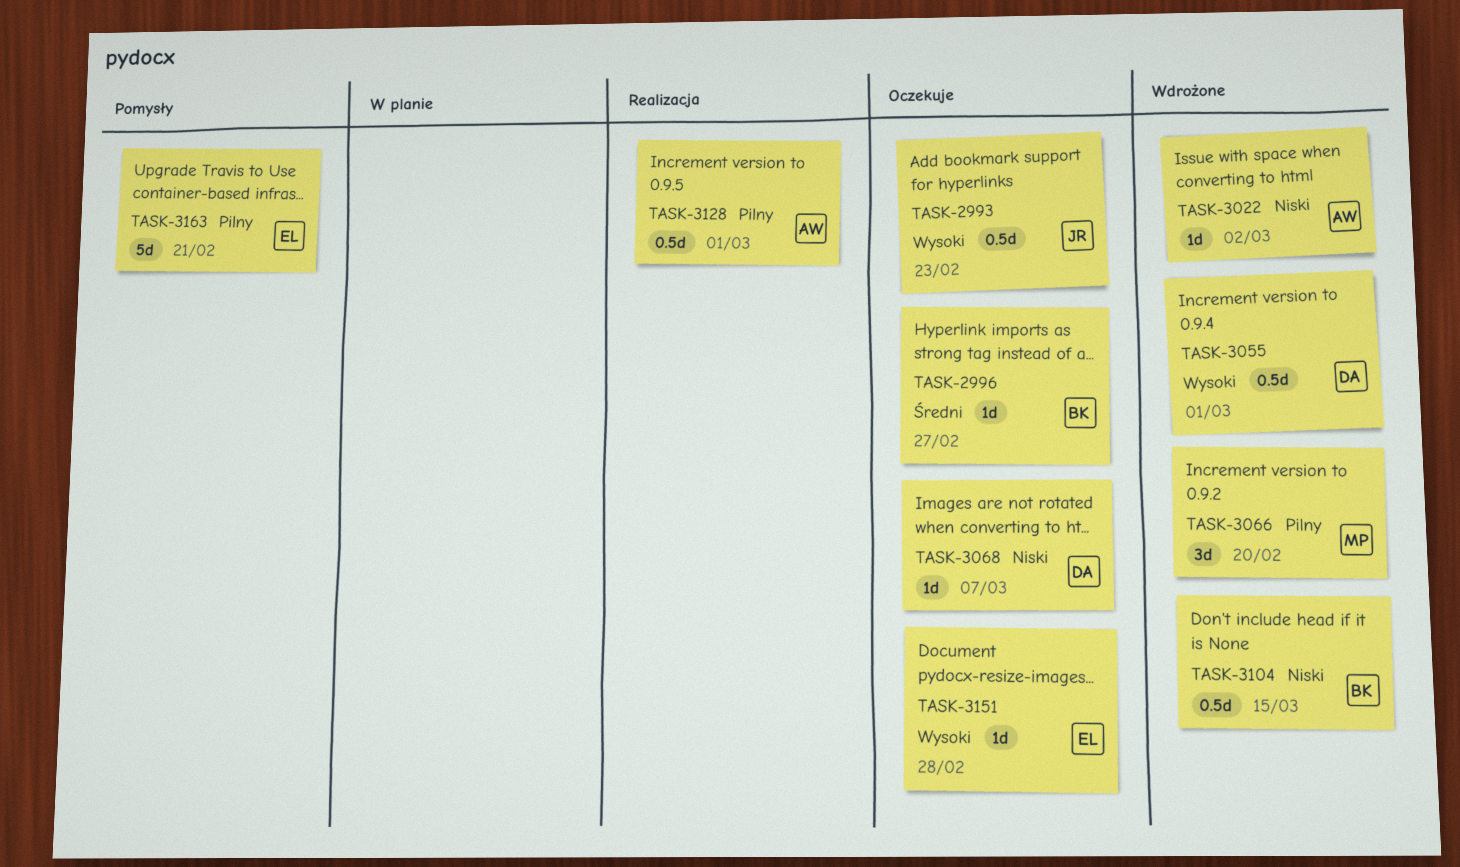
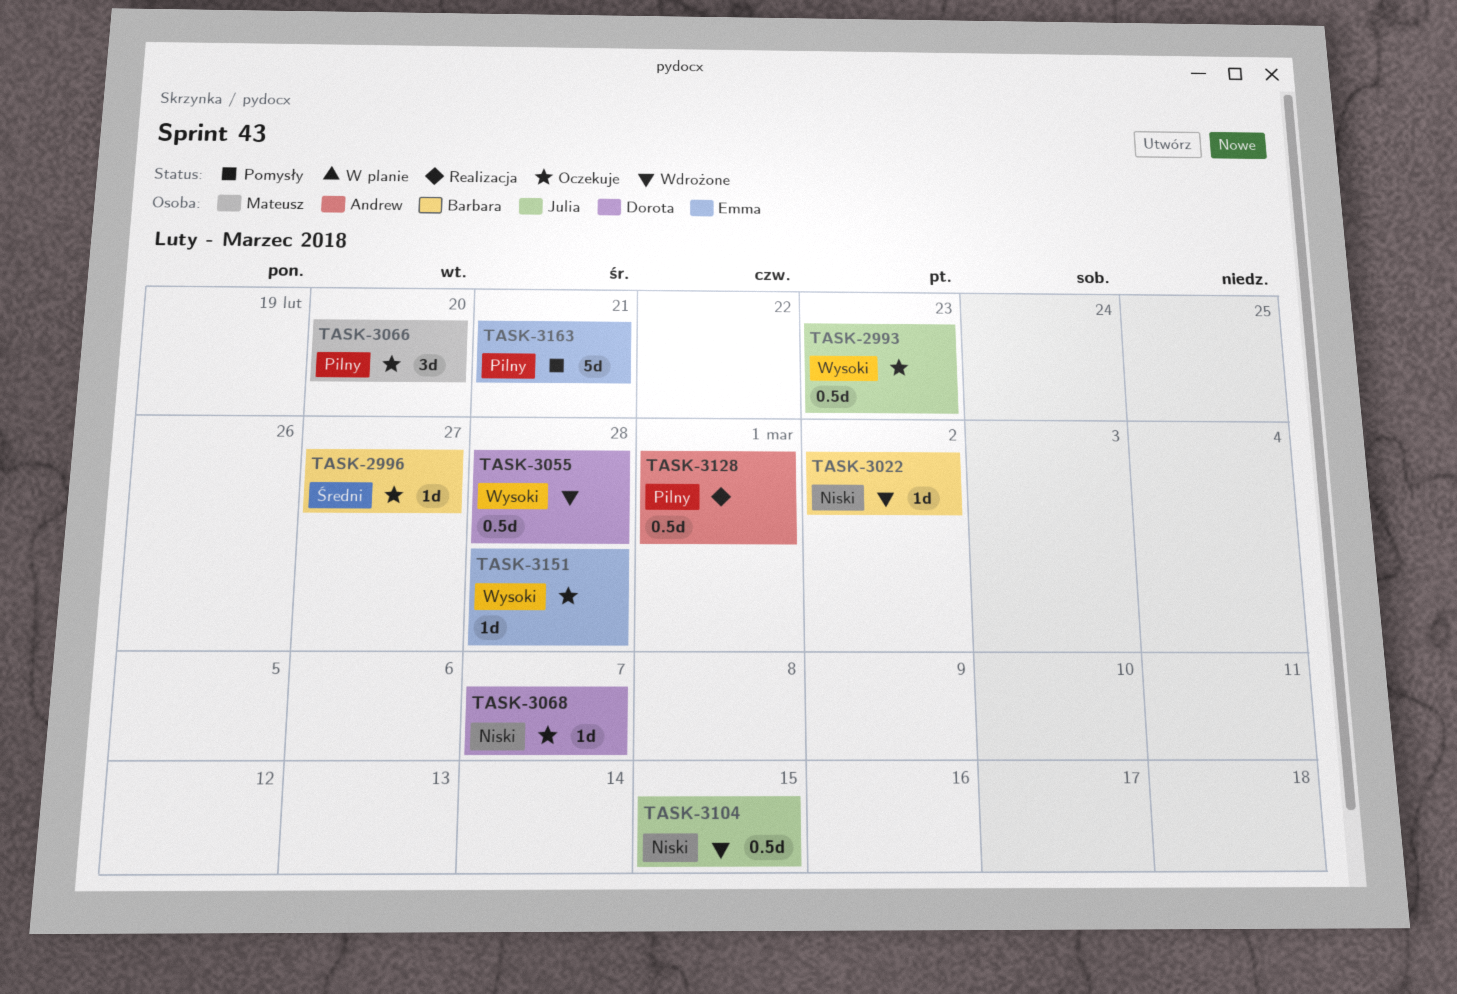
TASK-3022, owner: Andrew -> Barbara
TASK-3055, due: Mar 1 -> Feb 28
TASK-3066, status: Wdrożone -> Oczekuje
TASK-3104, owner: Barbara -> Julia

